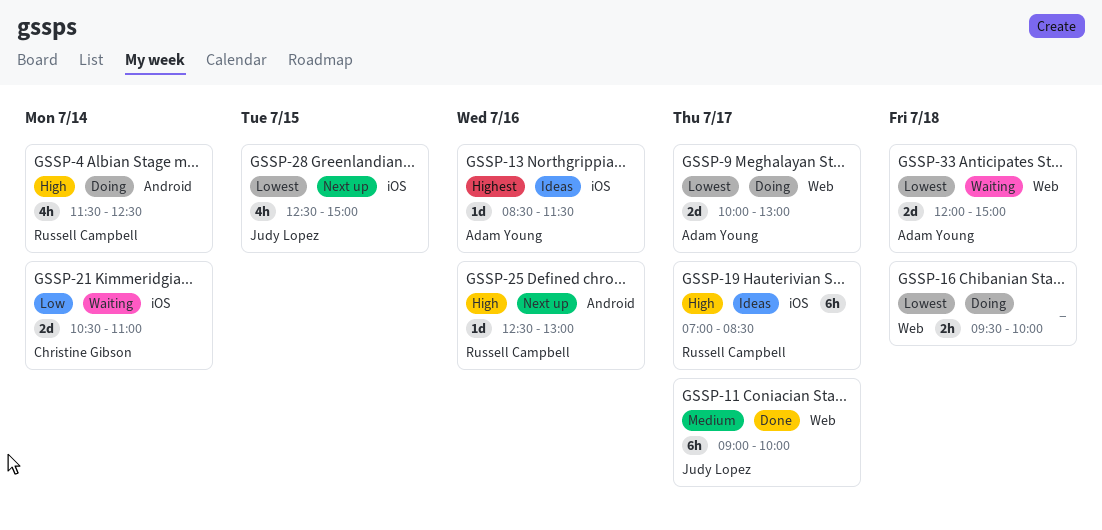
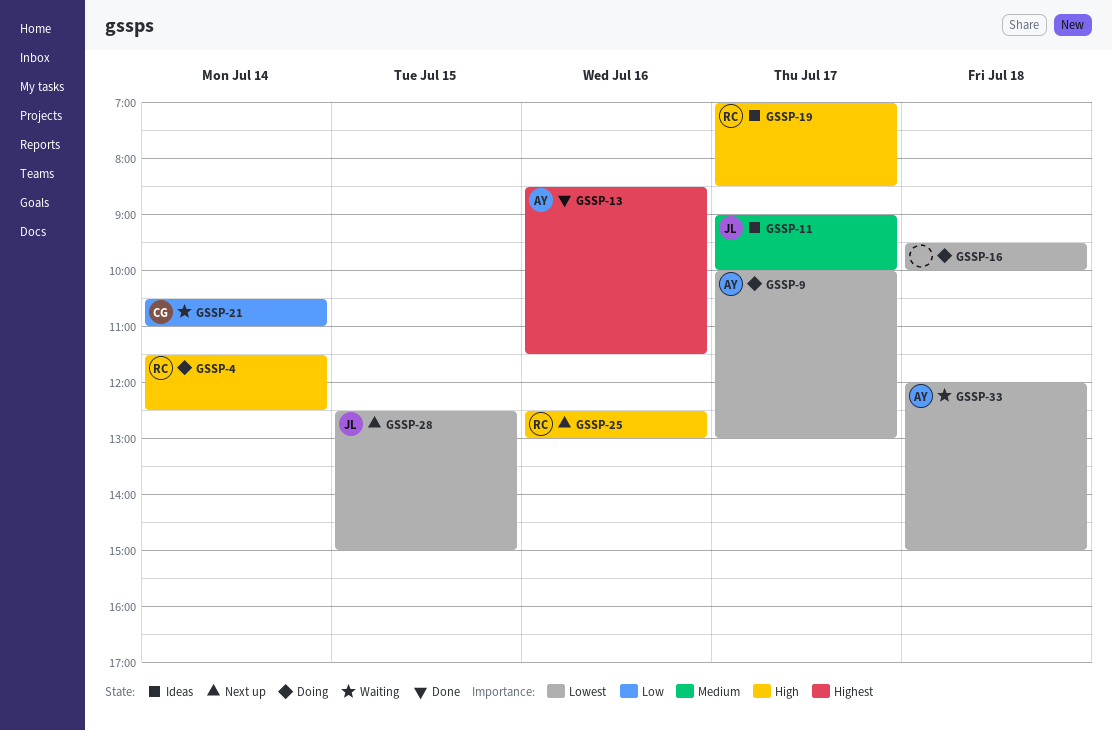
GSSP-11, status: Done -> Ideas
GSSP-13, status: Ideas -> Done

